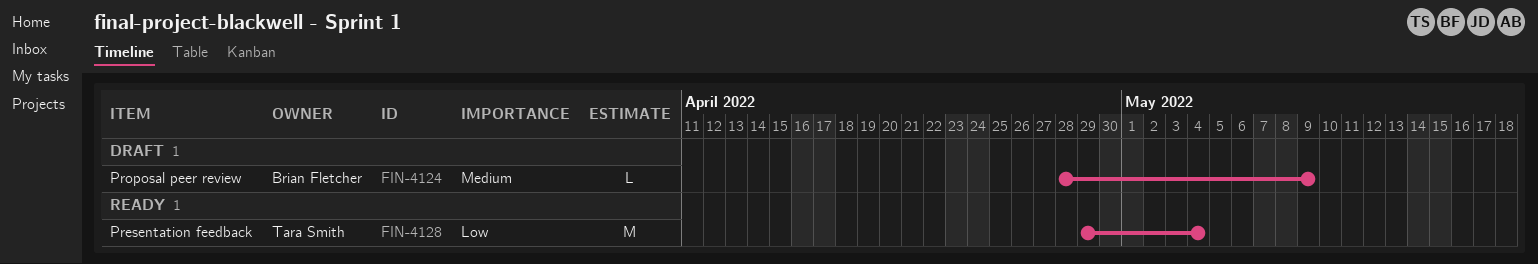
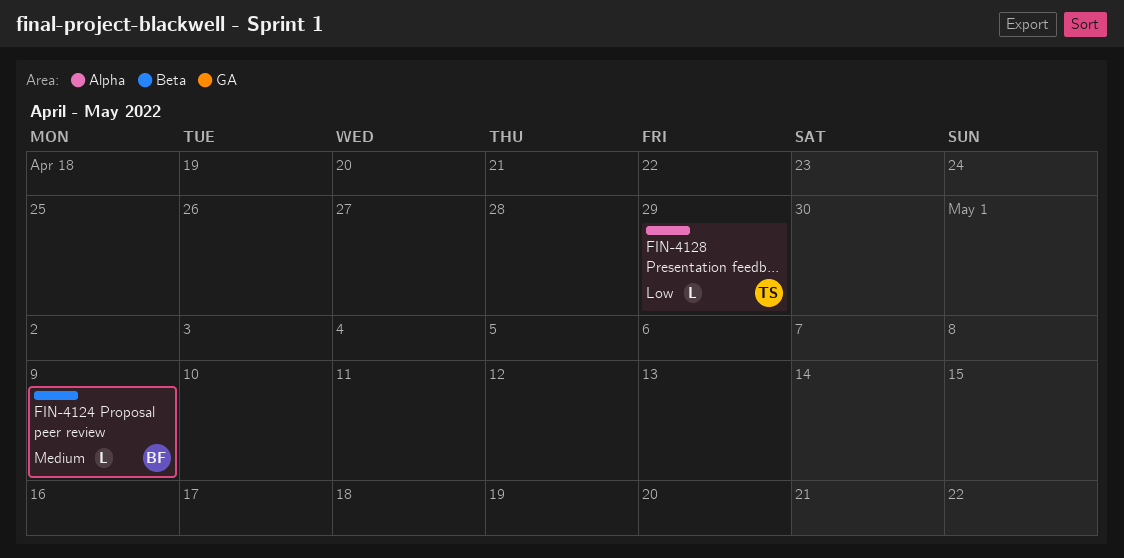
FIN-4128, estimate: M -> L
FIN-4128, due: May 4 -> Apr 29

